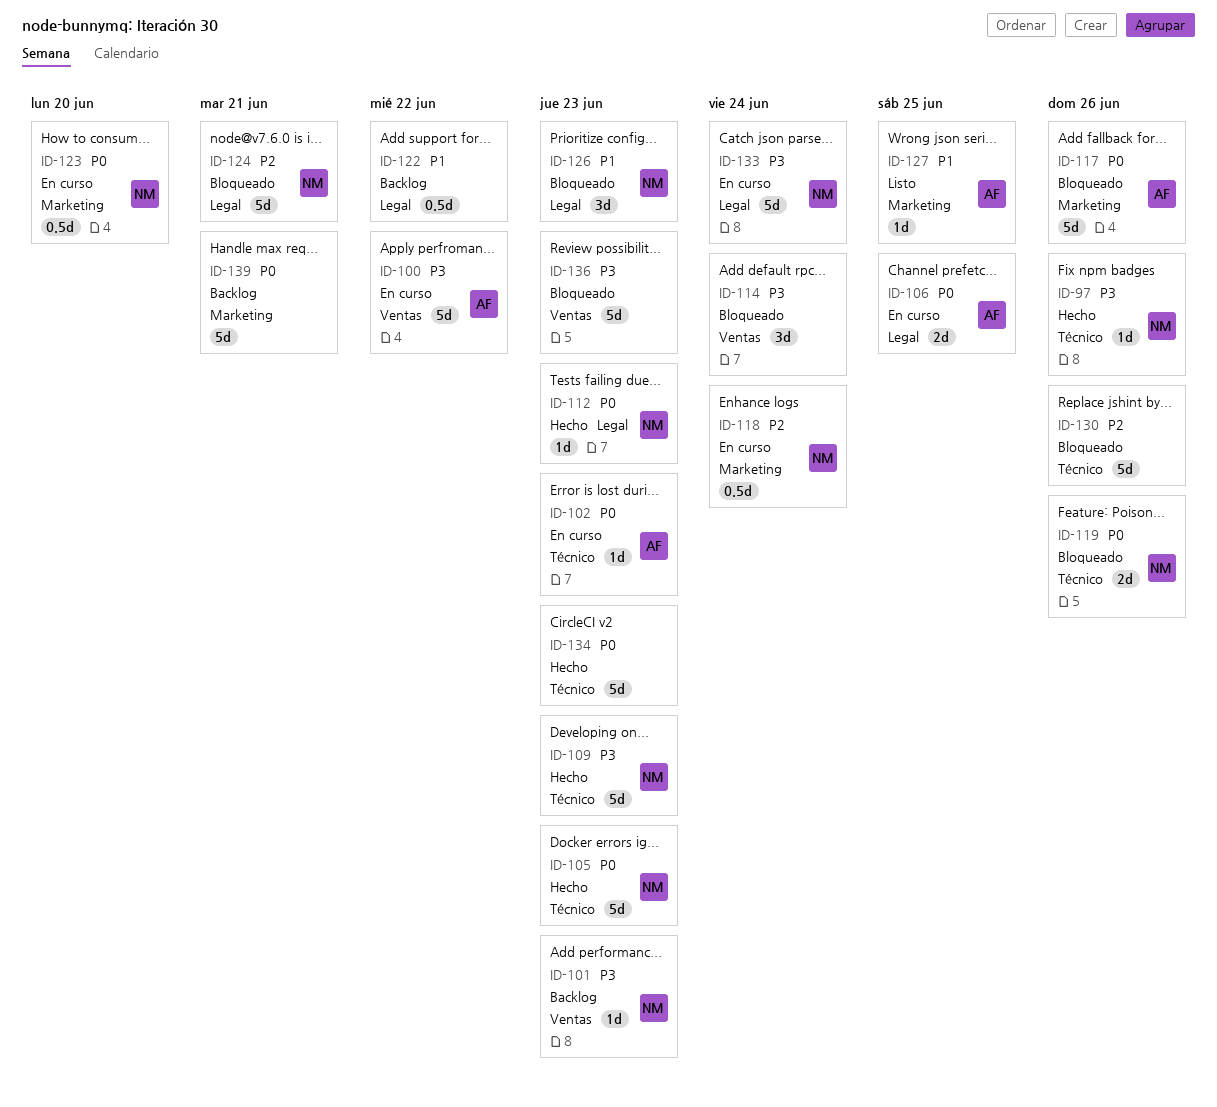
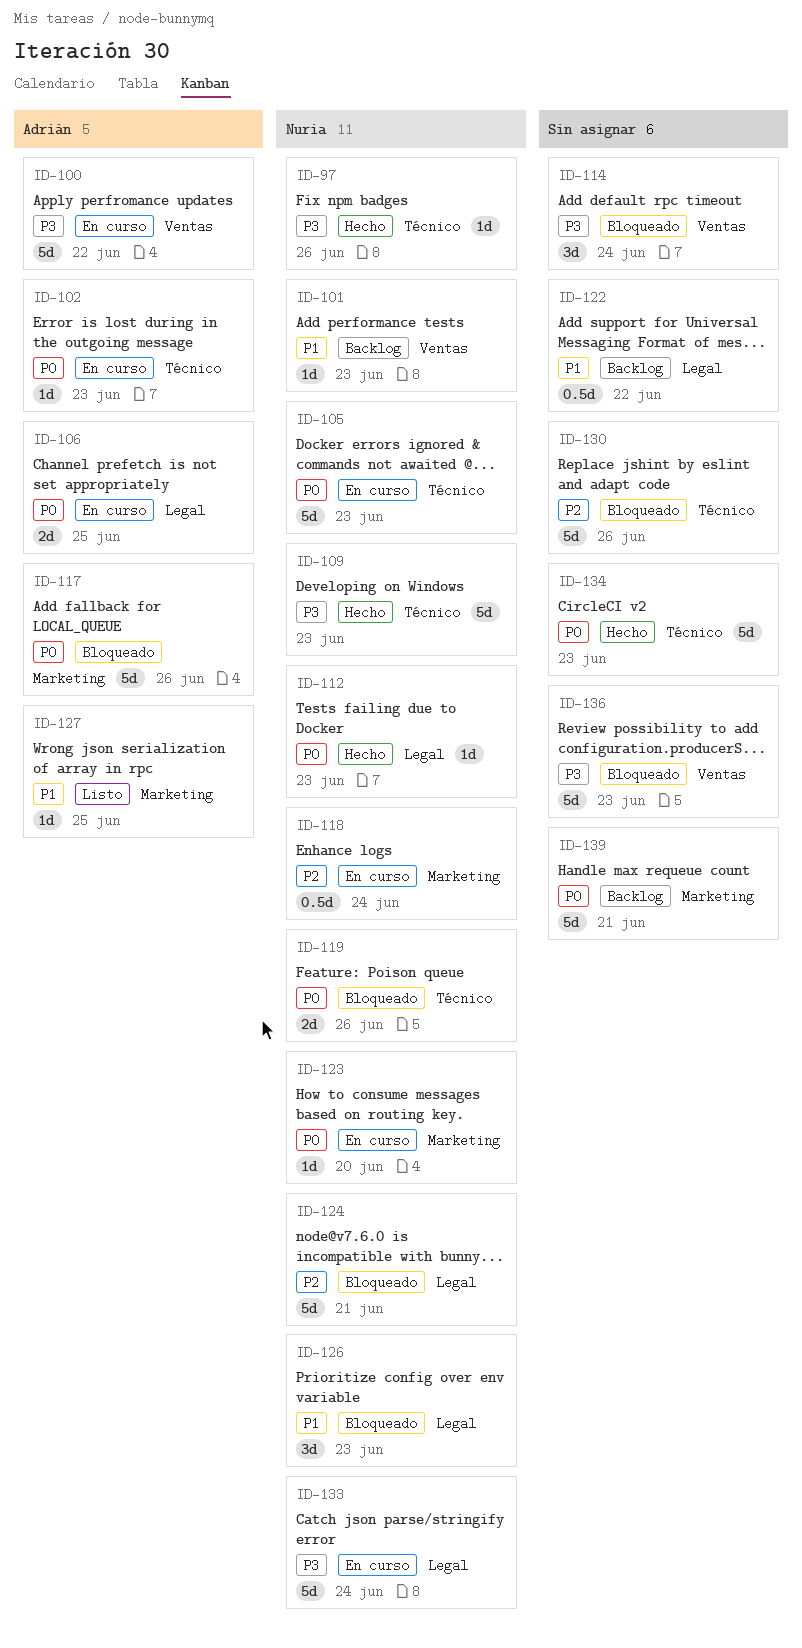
ID-101, priority: P3 -> P1
ID-105, status: Hecho -> En curso
ID-123, estimate: 0.5d -> 1d

